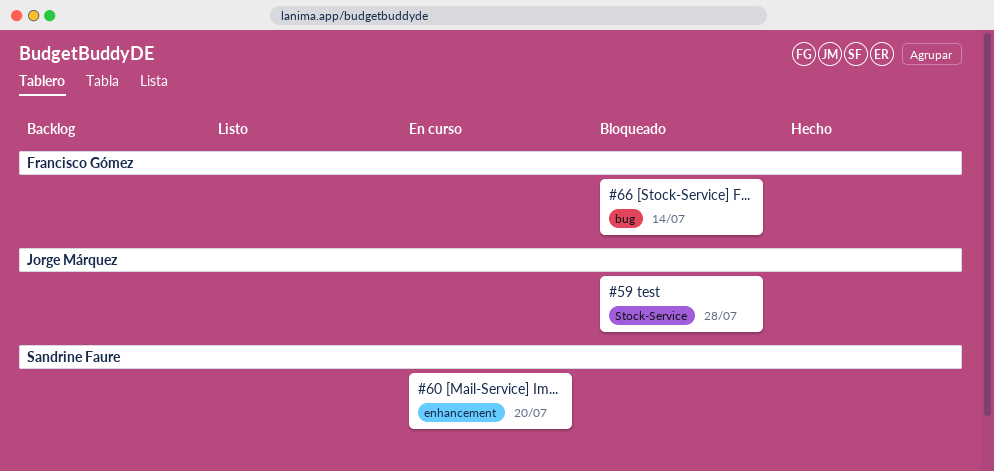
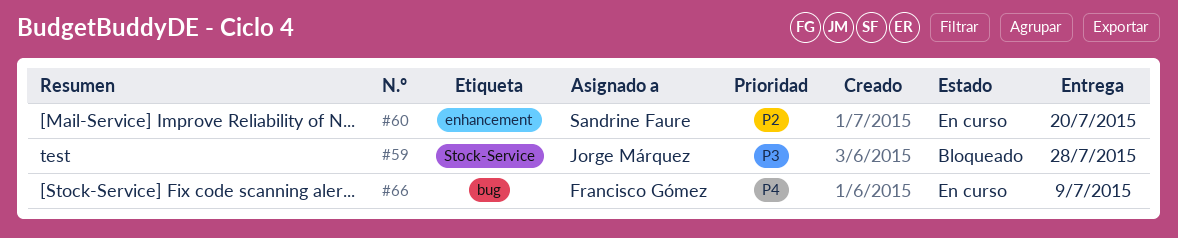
#66, status: Bloqueado -> En curso
#66, due: Jul 14 -> Jul 9

